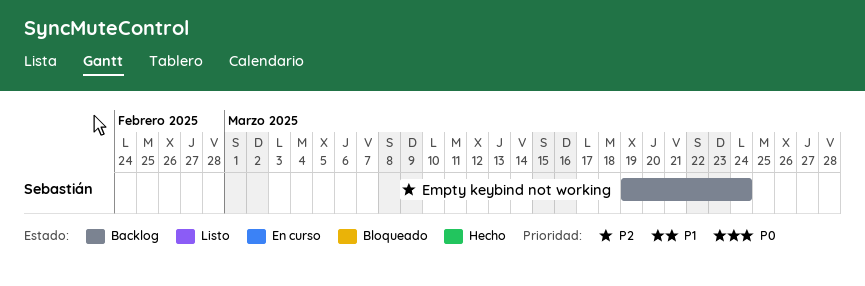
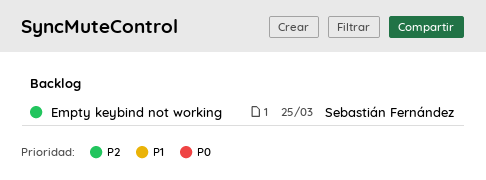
Empty keybind not working, due: Mar 24 -> Mar 25

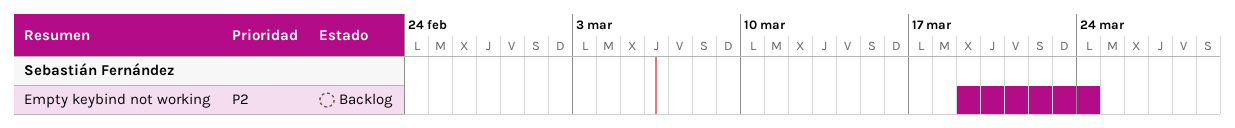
Empty keybind not working, due: Mar 25 -> Mar 24

